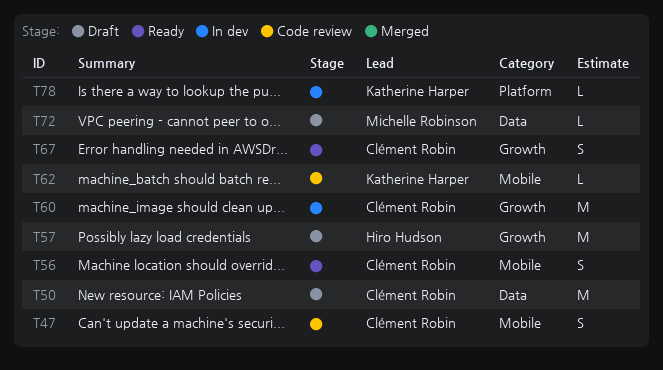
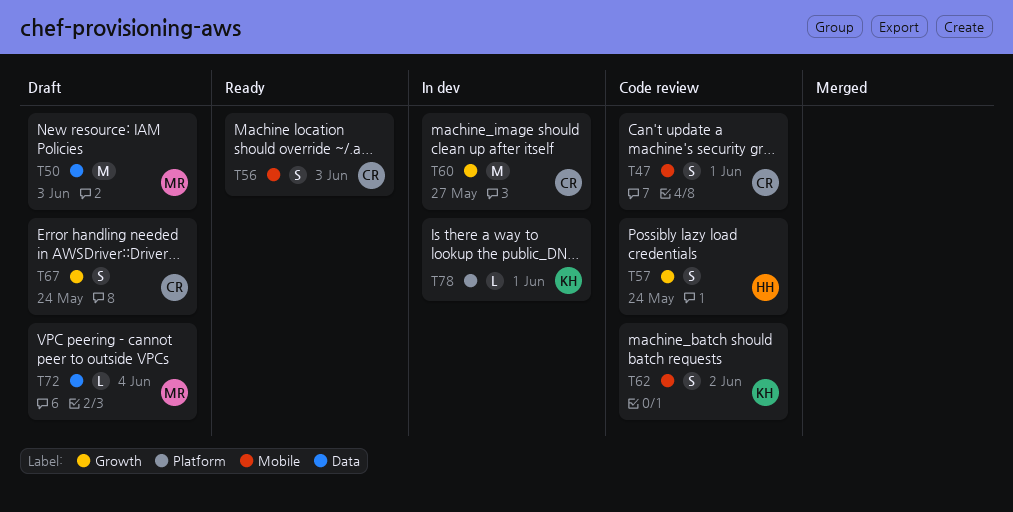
T50, owner: Clément Robin -> Michelle Robinson
T57, status: Draft -> Code review
T57, estimate: M -> S
T62, estimate: L -> S
T67, status: Ready -> Draft

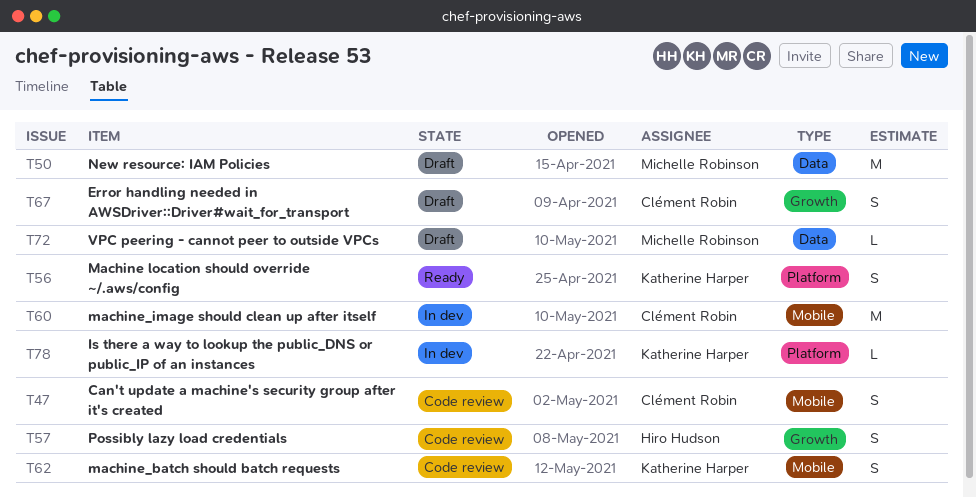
T56, owner: Clément Robin -> Katherine Harper
T56, label: Mobile -> Platform
T60, label: Growth -> Mobile

